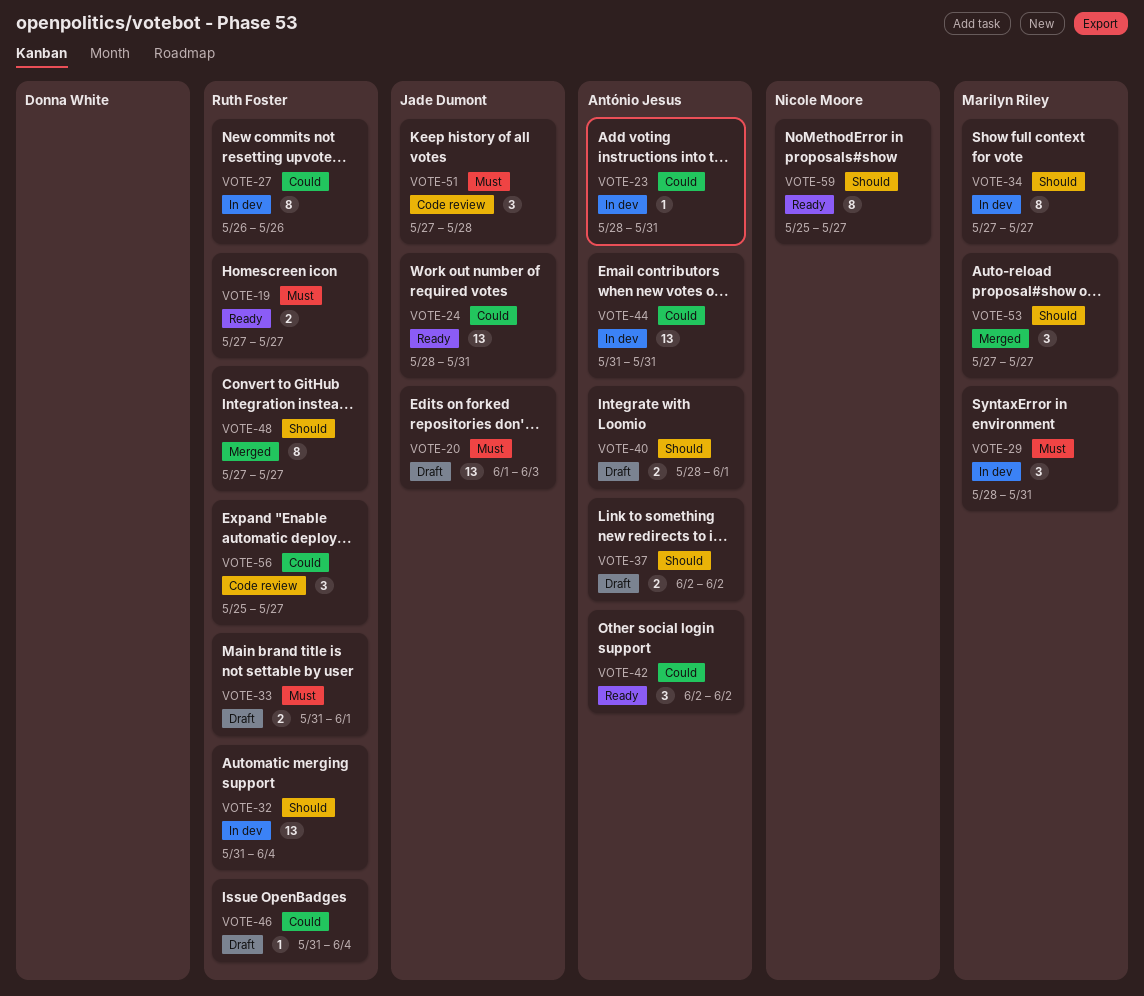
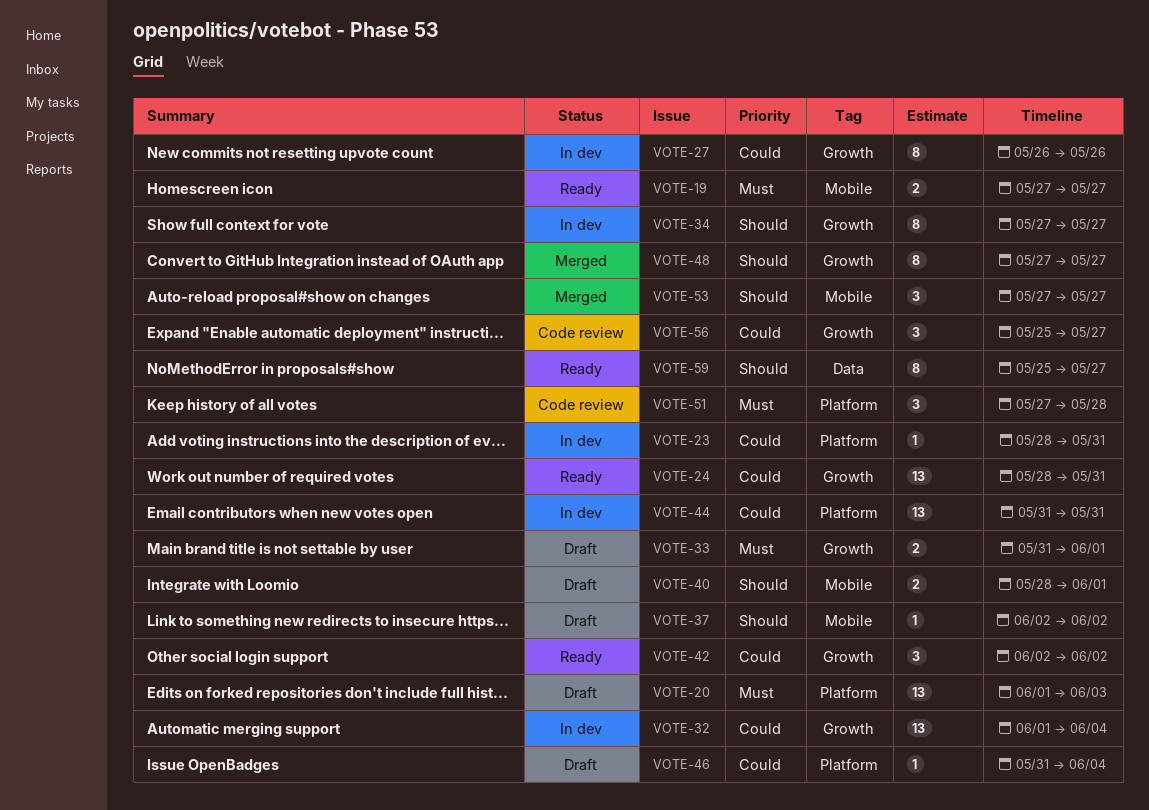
VOTE-29: present -> none
VOTE-32, priority: Should -> Could
VOTE-32, start: May 31 -> Jun 1
VOTE-37, estimate: 2 -> 1

